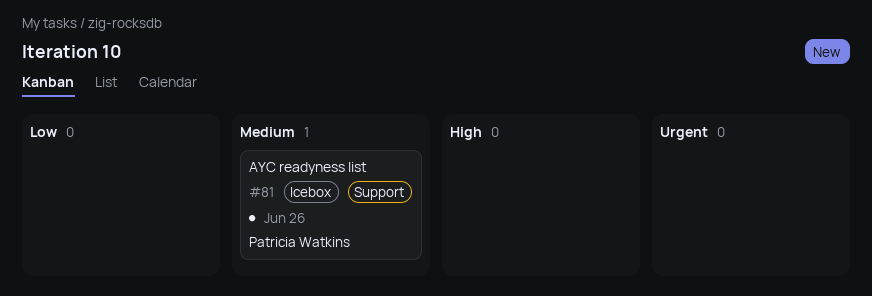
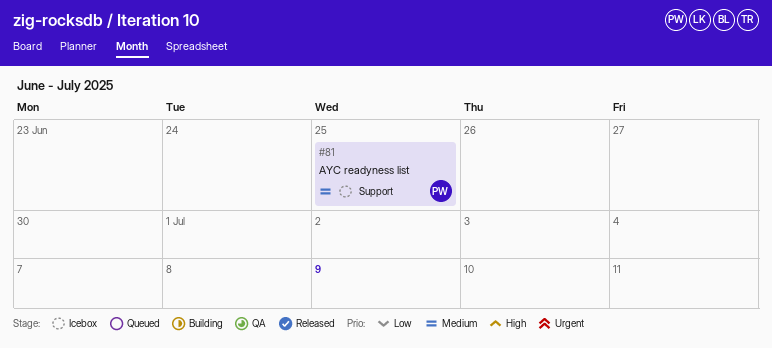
#81, due: Jun 26 -> Jun 25

